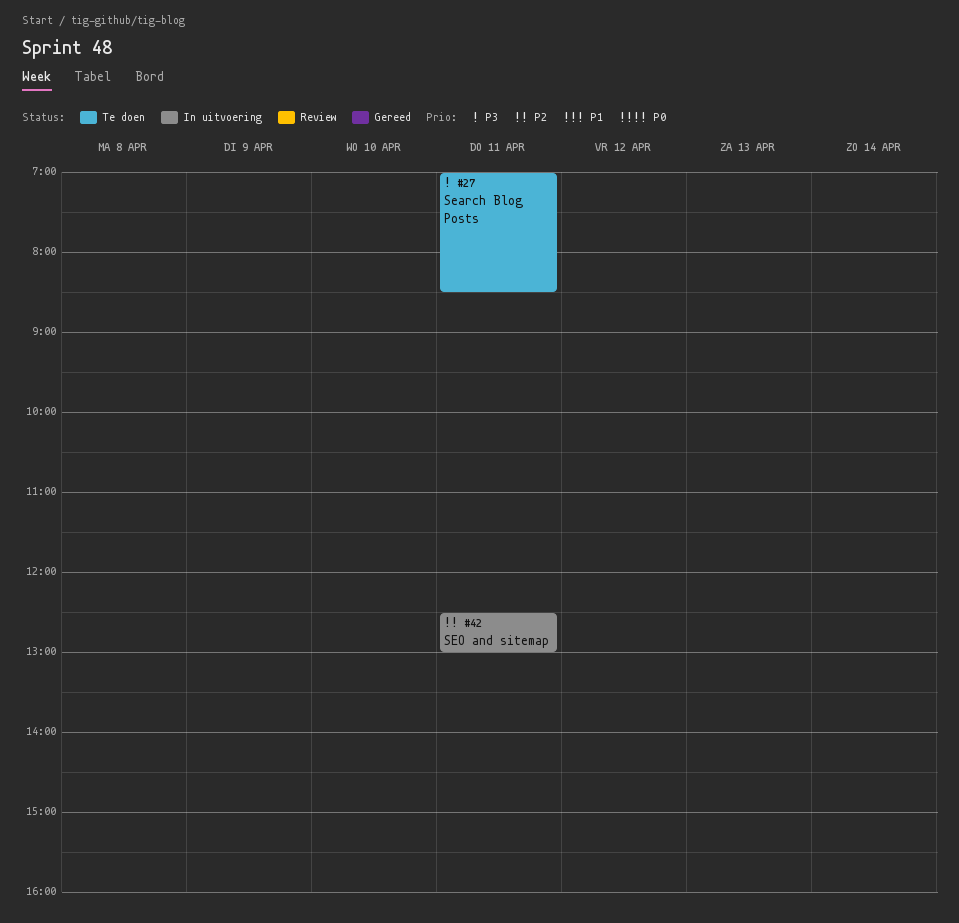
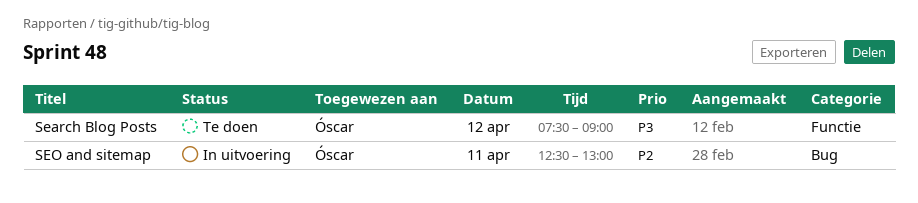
Search Blog Posts, day: Apr 11 -> Apr 12
Search Blog Posts, begins: 07:00 -> 07:30
Search Blog Posts, ends: 08:30 -> 09:00

